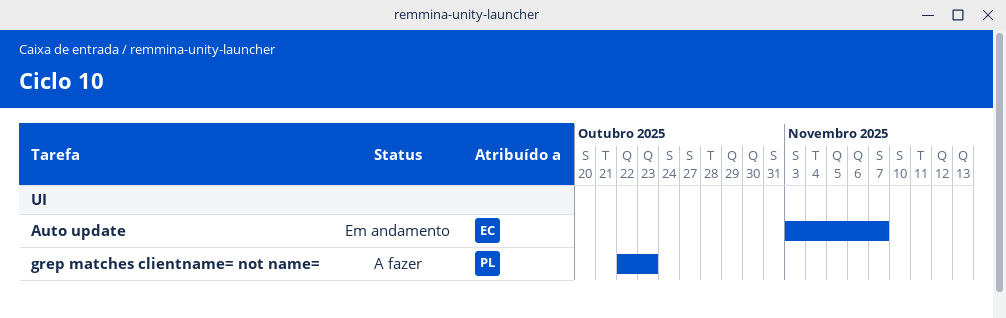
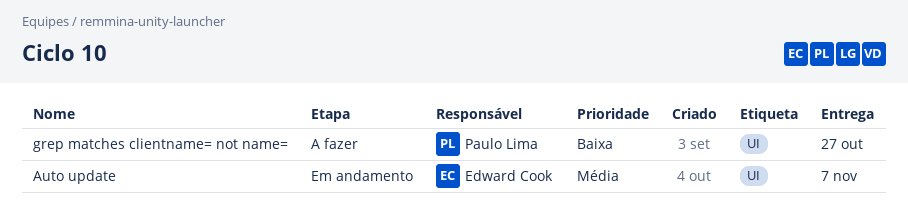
grep matches clientname= not name=, due: Oct 23 -> Oct 27

